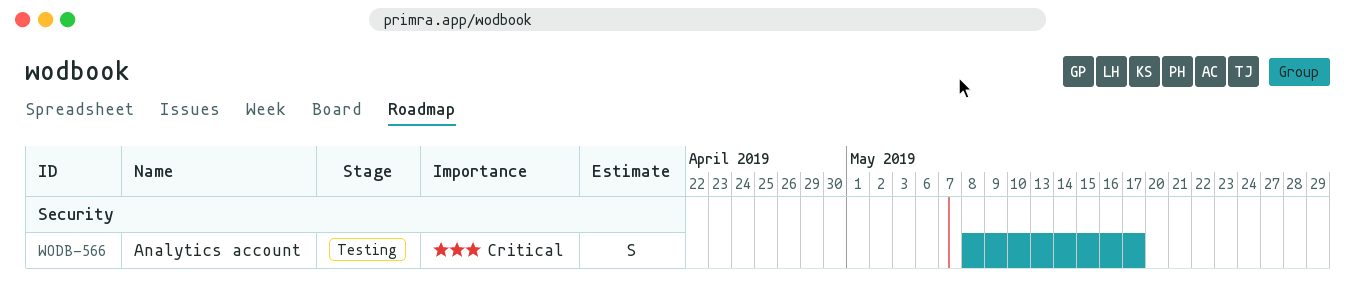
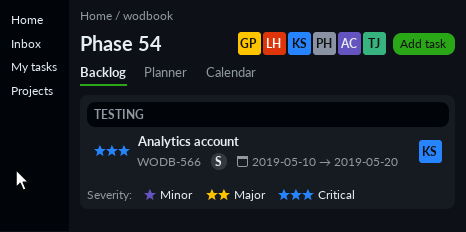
WODB-566, start: May 8 -> May 10
WODB-566, due: May 17 -> May 20

